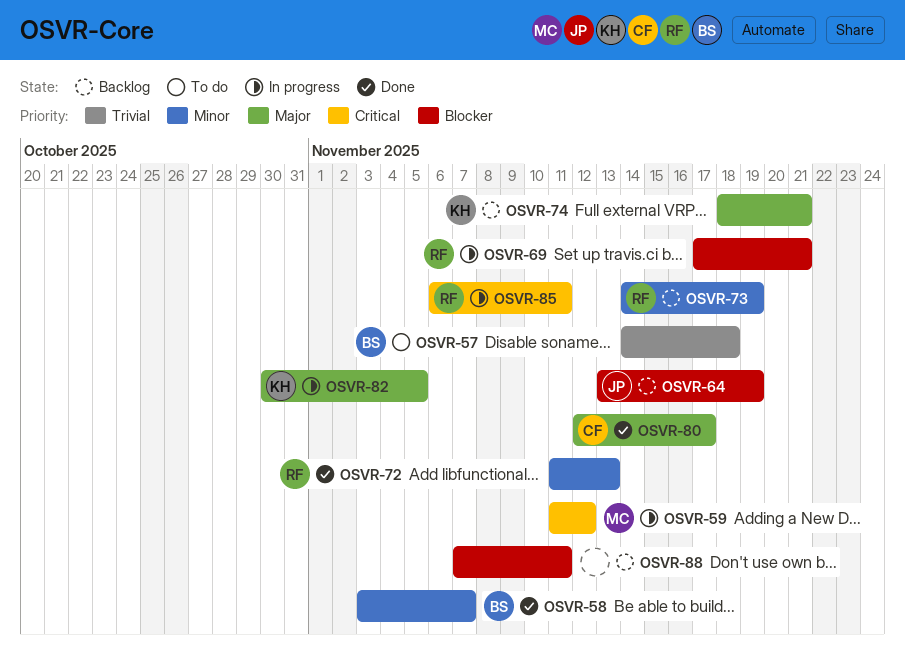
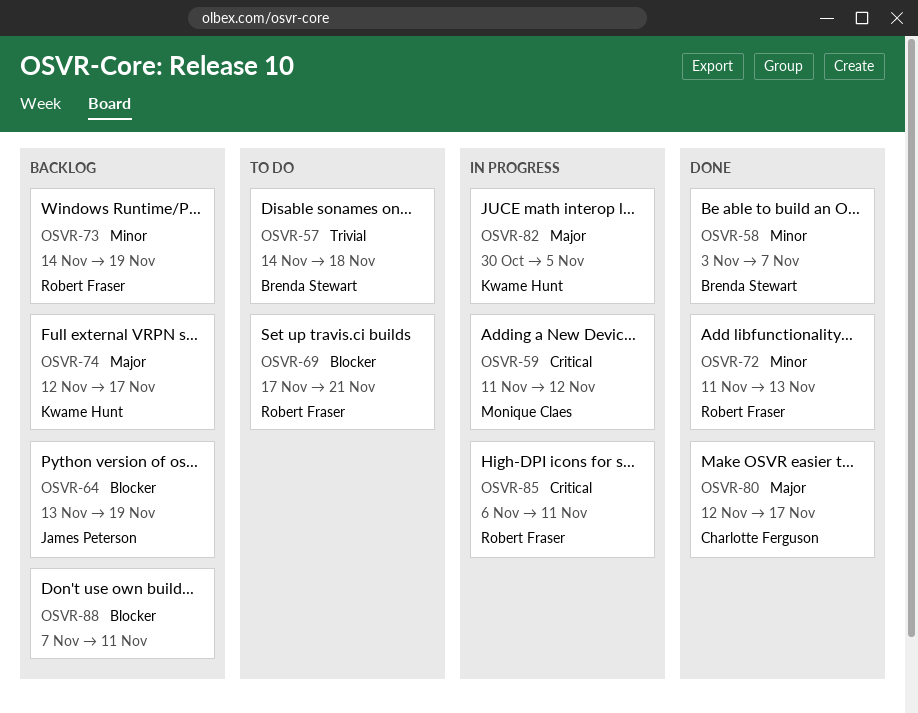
OSVR-69, status: In progress -> To do
OSVR-74, start: Nov 18 -> Nov 12
OSVR-74, due: Nov 21 -> Nov 17

